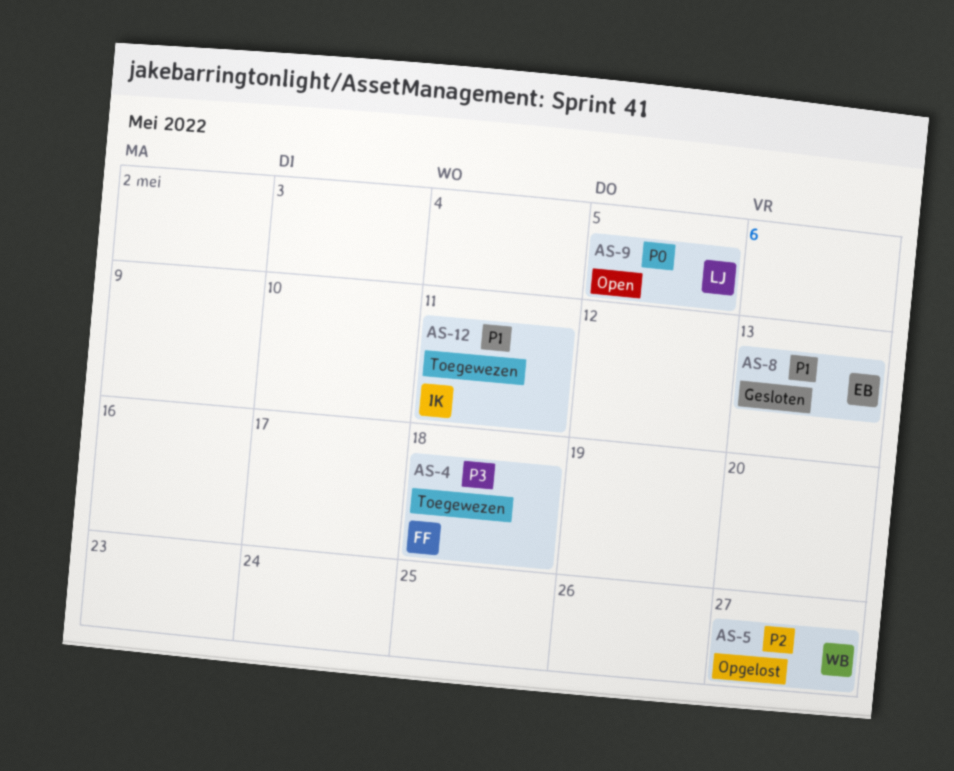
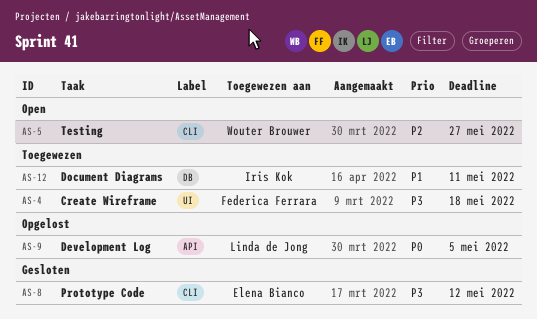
AS-5, status: Opgelost -> Open
AS-8, priority: P1 -> P3
AS-8, due: May 13 -> May 12
AS-9, status: Open -> Opgelost

